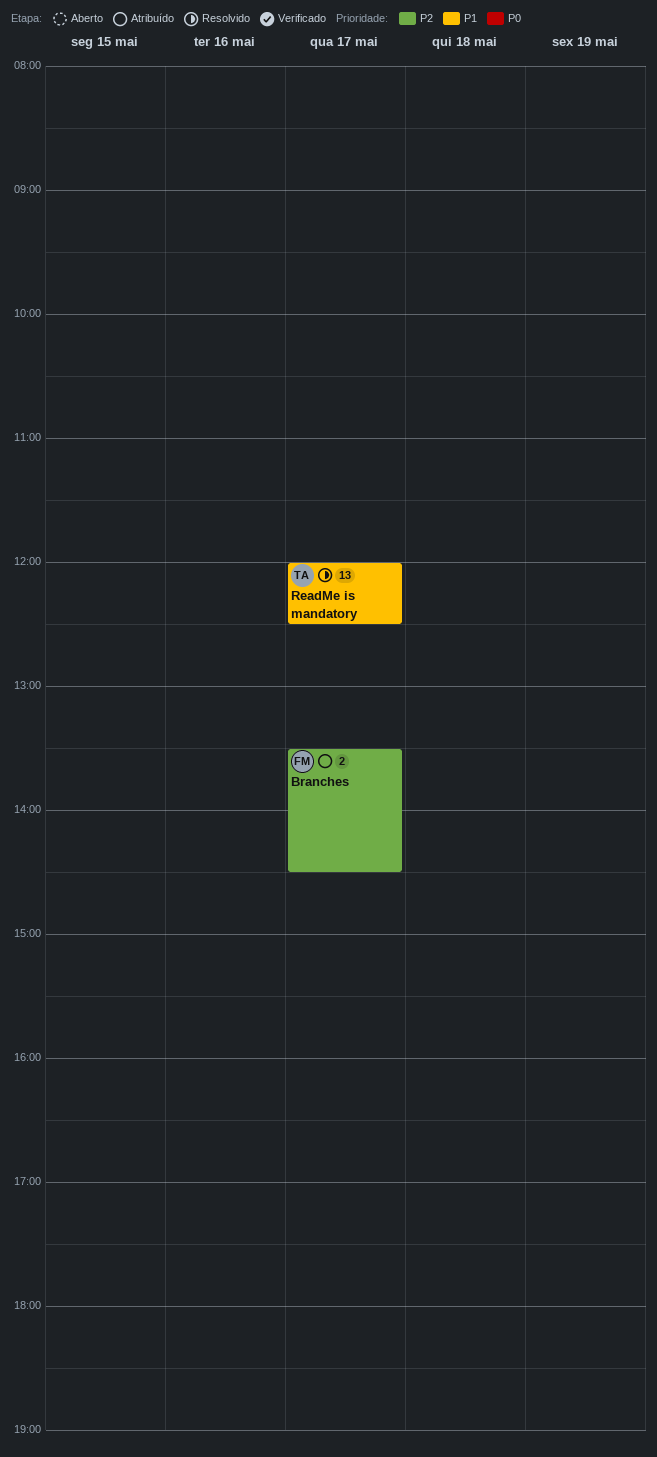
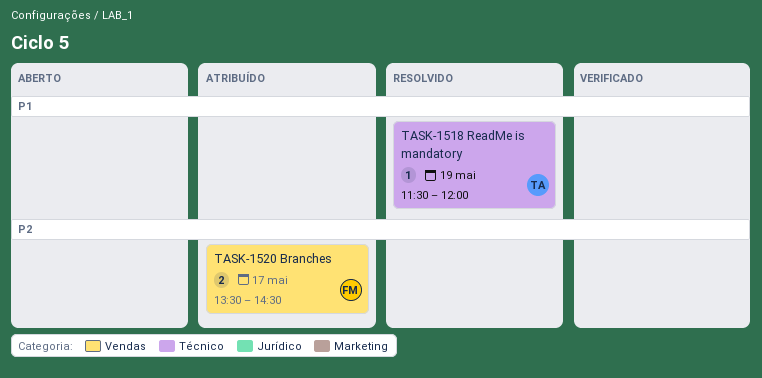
ReadMe is mandatory, estimate: 13 -> 1
ReadMe is mandatory, day: May 17 -> May 19
ReadMe is mandatory, begins: 12:00 -> 11:30
ReadMe is mandatory, ends: 12:30 -> 12:00

